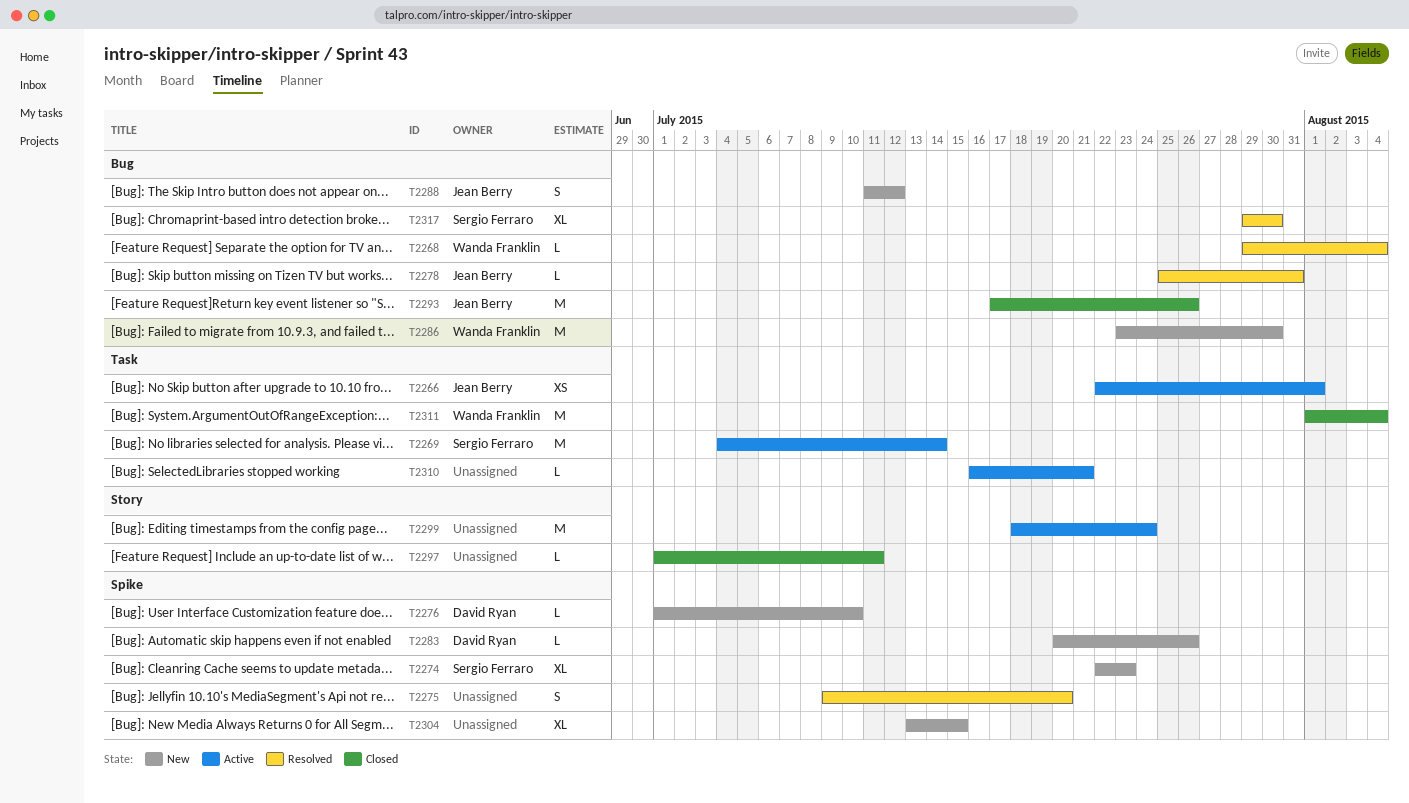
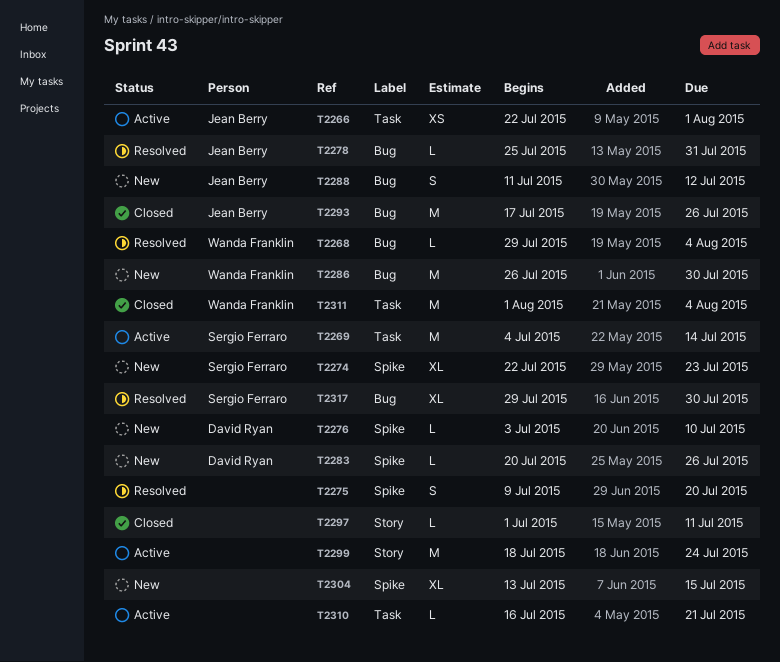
T2276, start: Jul 1 -> Jul 3
T2286, start: Jul 23 -> Jul 26

